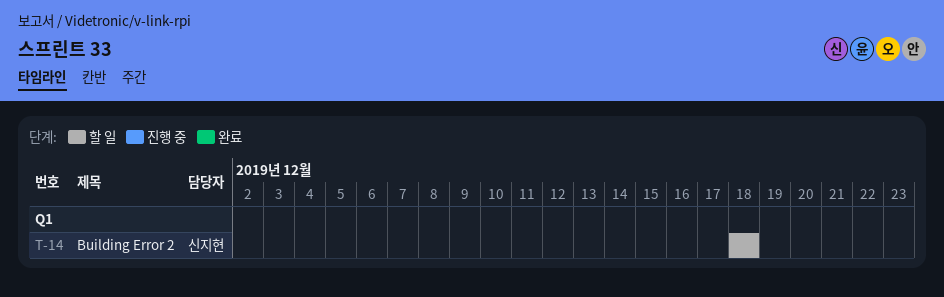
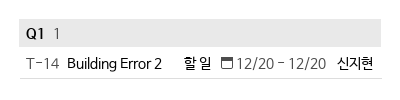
T-14, start: Dec 18 -> Dec 20
T-14, due: Dec 18 -> Dec 20

